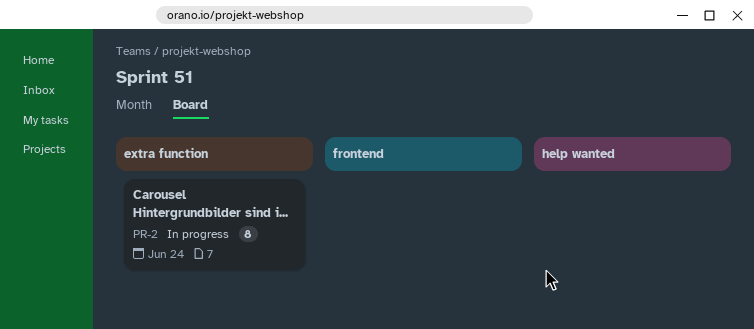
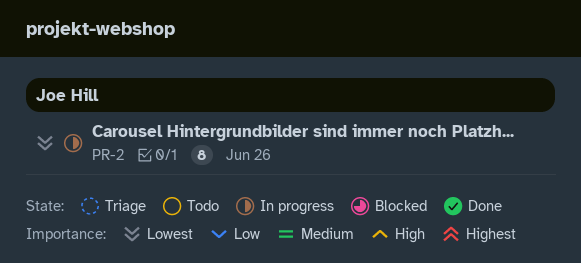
PR-2, due: Jun 24 -> Jun 26

